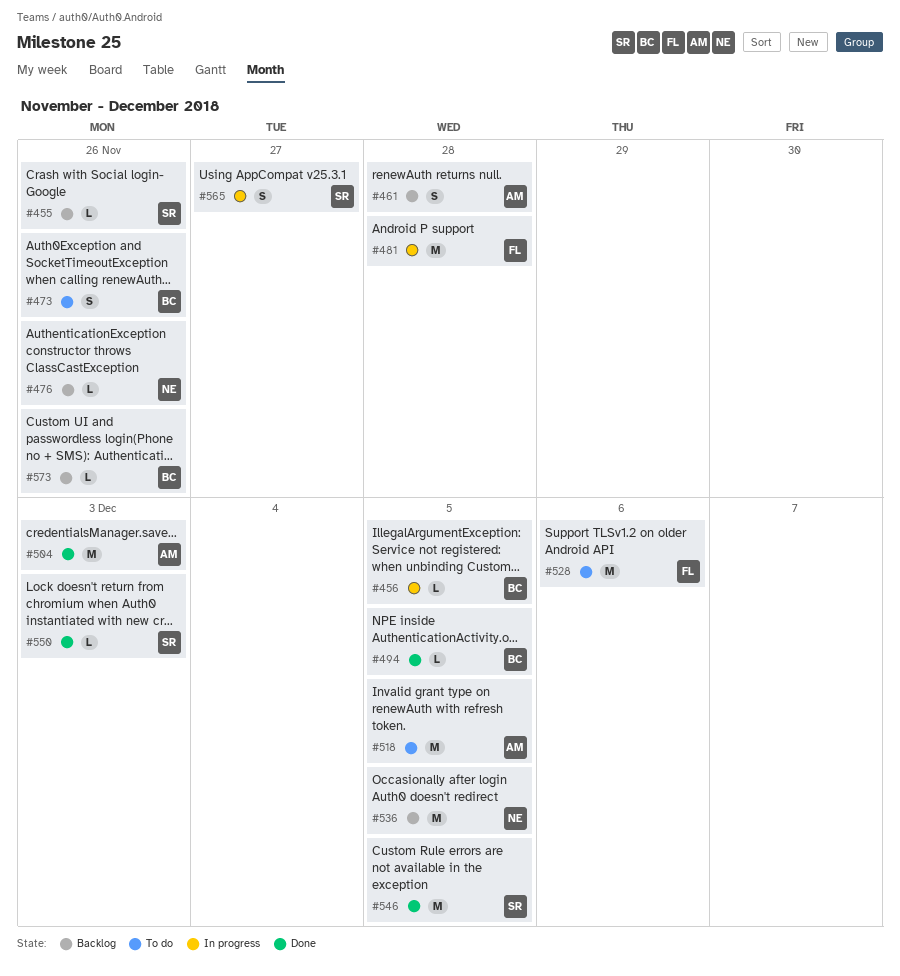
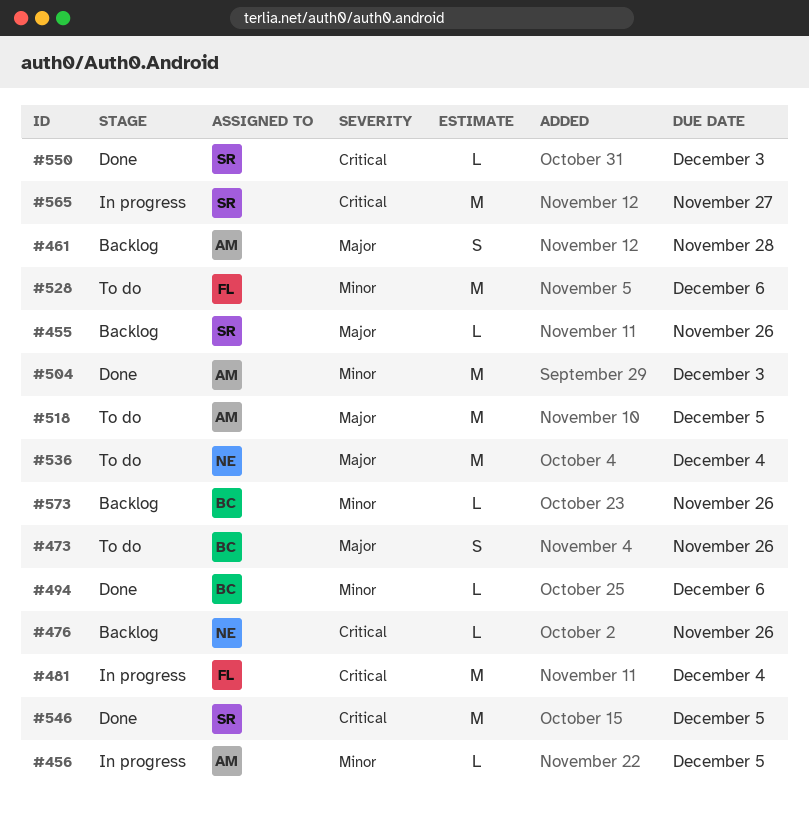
#456, owner: BC -> AM
#481, due: Nov 28 -> Dec 4
#494, due: Dec 5 -> Dec 6
#536, status: Backlog -> To do
#536, due: Dec 5 -> Dec 4
#565, estimate: S -> M

